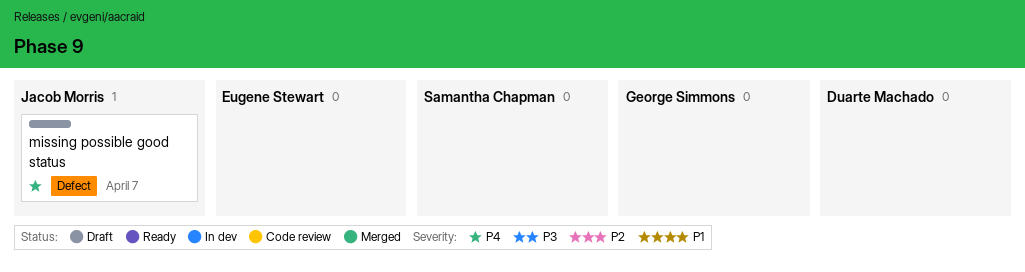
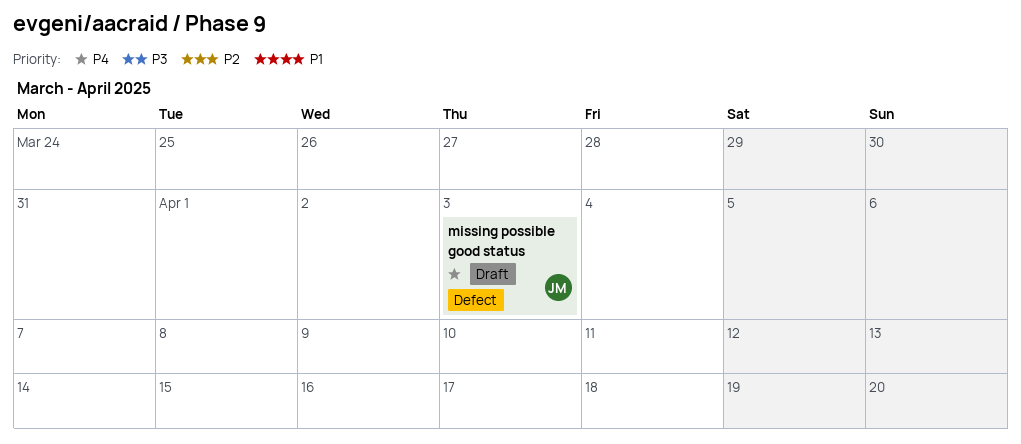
missing possible good status, due: Apr 7 -> Apr 3

